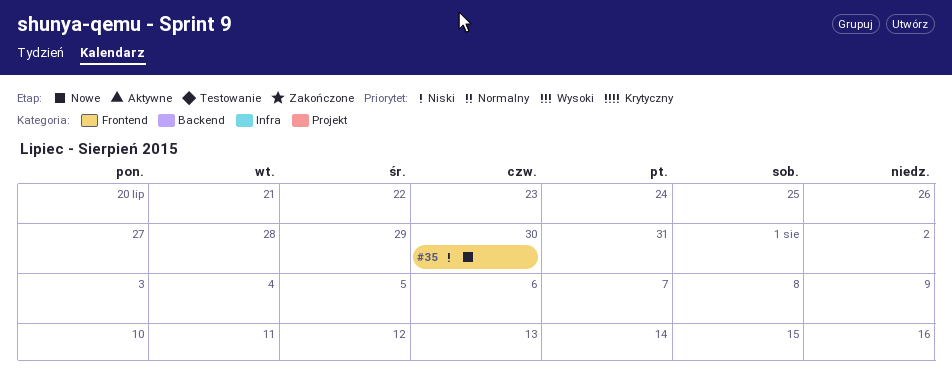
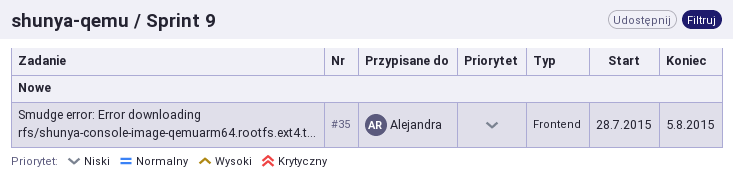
#35, due: Jul 30 -> Aug 5

